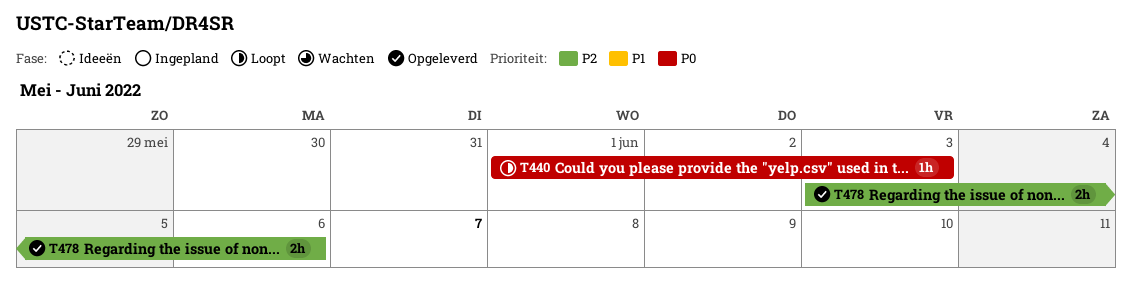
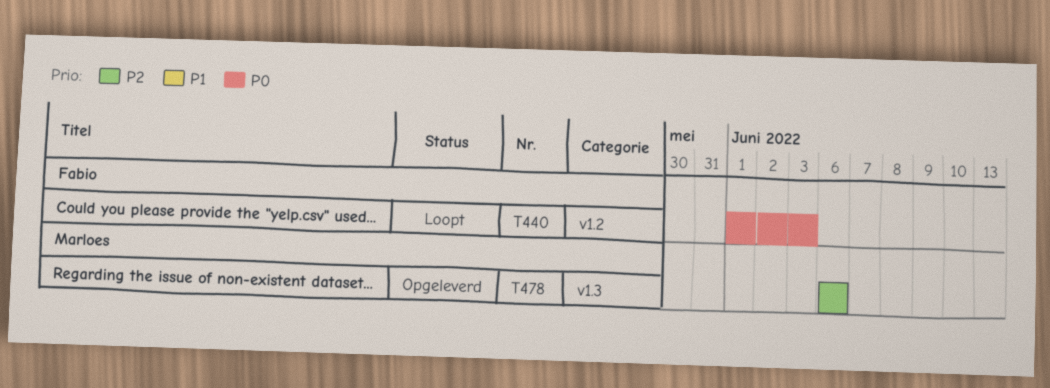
T478, start: Jun 3 -> Jun 6

